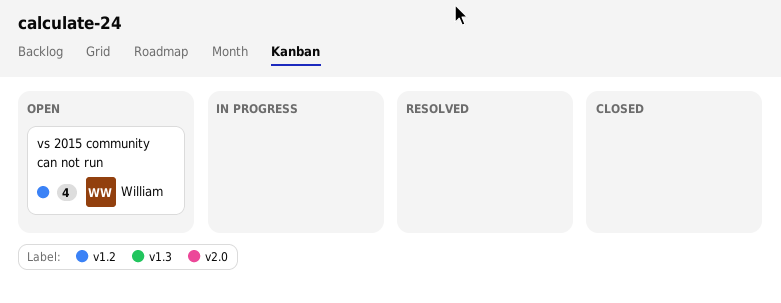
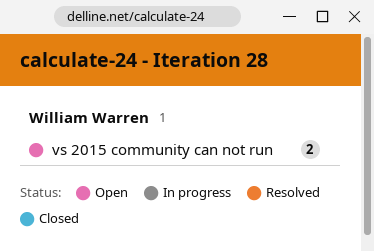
vs 2015 community can not run, estimate: 4 -> 2

